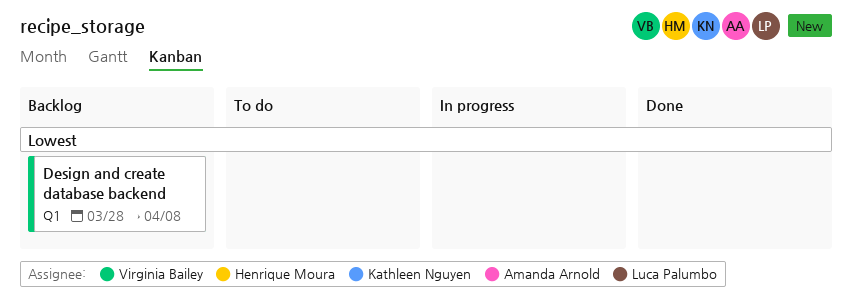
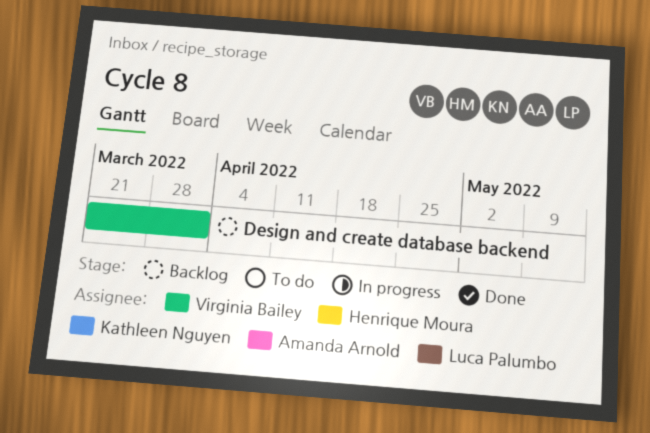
Design and create database backend, start: Mar 28 -> Mar 21
Design and create database backend, due: Apr 8 -> Apr 1

